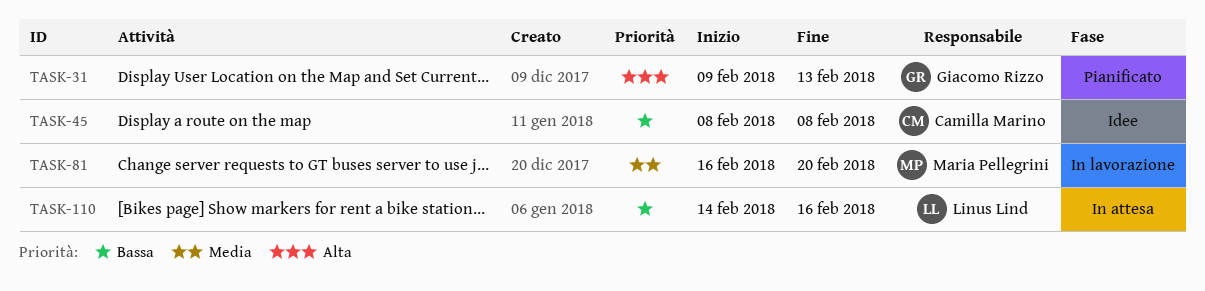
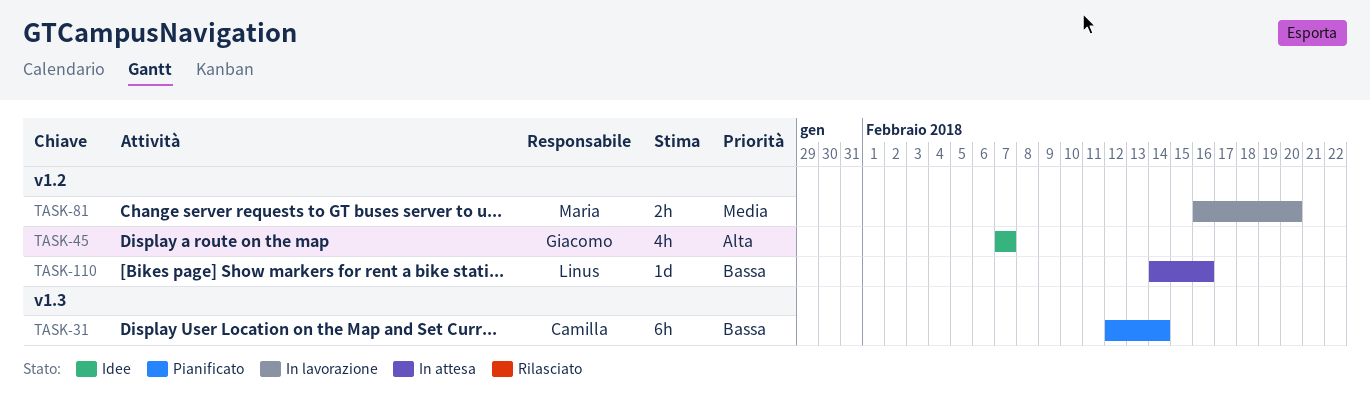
TASK-31, owner: Giacomo Rizzo -> Camilla Marino
TASK-31, priority: Alta -> Bassa
TASK-31, start: Feb 9 -> Feb 12
TASK-31, due: Feb 13 -> Feb 14
TASK-45, owner: Camilla Marino -> Giacomo Rizzo
TASK-45, priority: Bassa -> Alta
TASK-45, start: Feb 8 -> Feb 7
TASK-45, due: Feb 8 -> Feb 7

